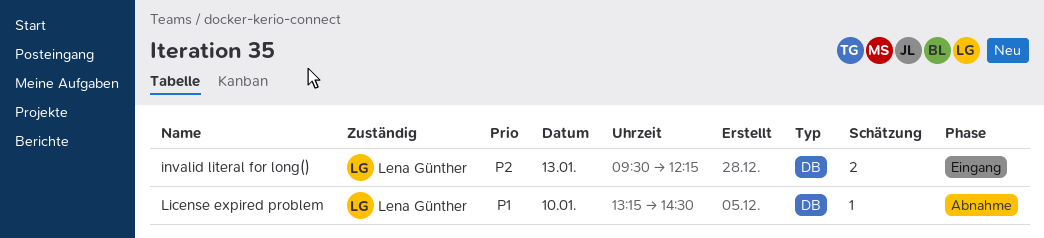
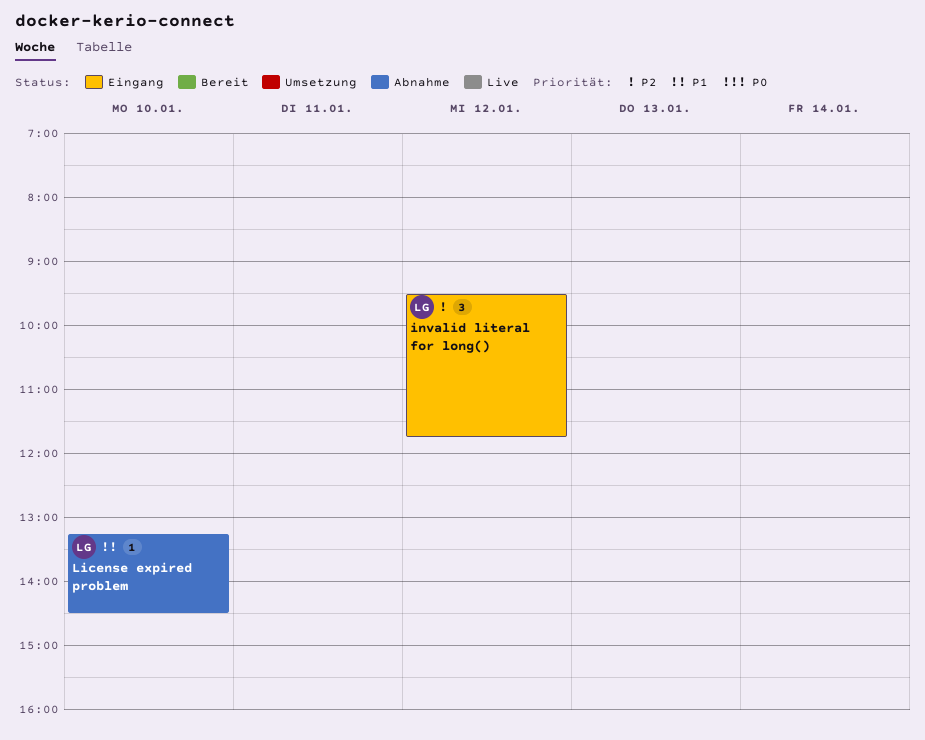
invalid literal for long(), estimate: 2 -> 3
invalid literal for long(), day: Jan 13 -> Jan 12
invalid literal for long(), ends: 12:15 -> 11:45

